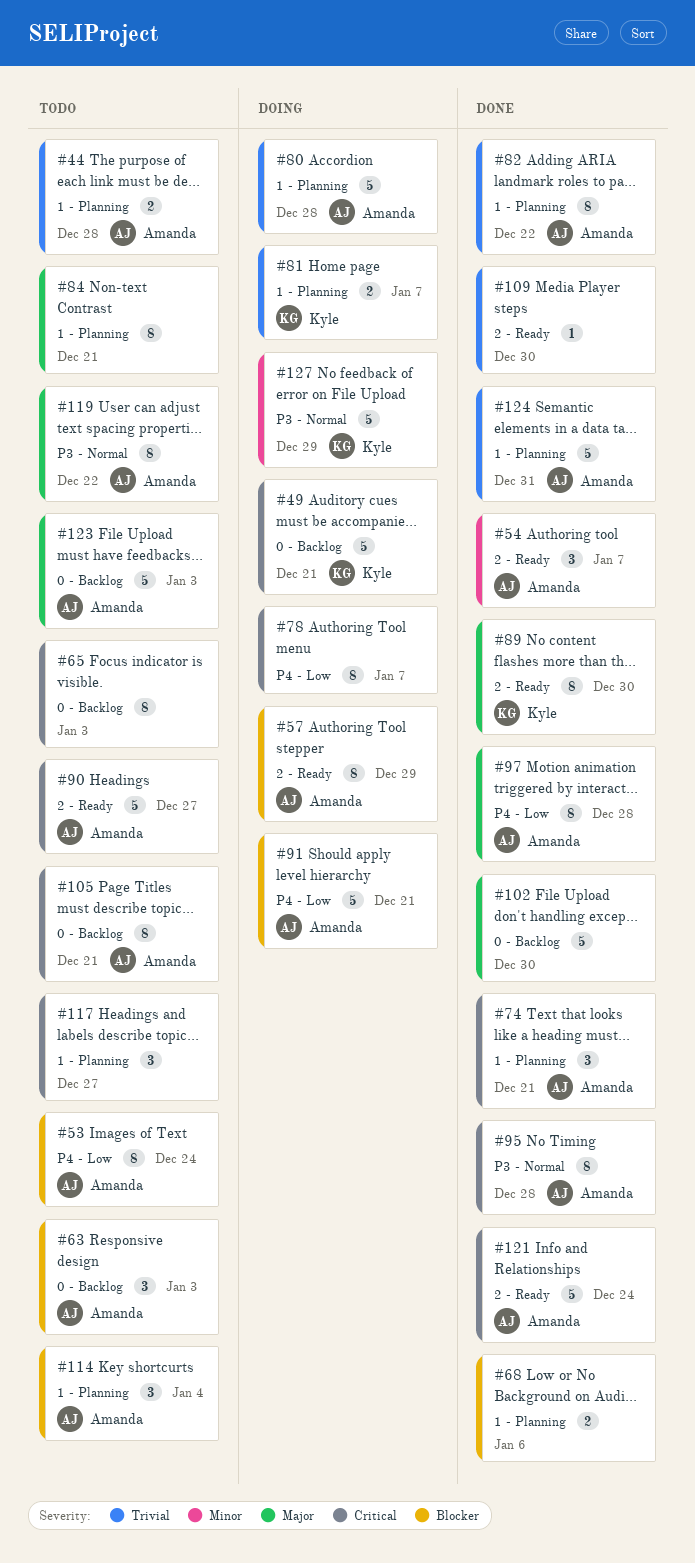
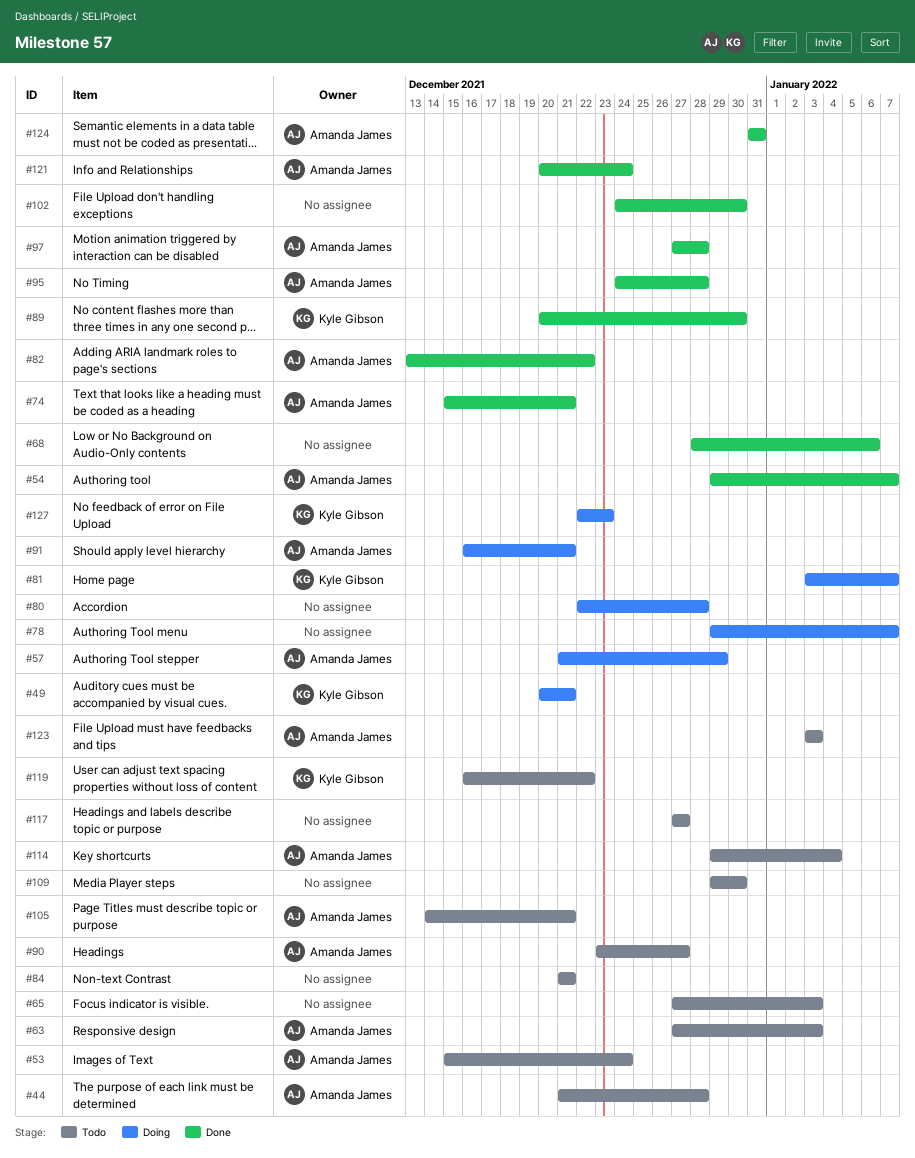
#80, owner: Amanda James -> none
#109, status: Done -> Todo
#119, owner: Amanda James -> Kyle Gibson
#127, due: Dec 29 -> Dec 23

